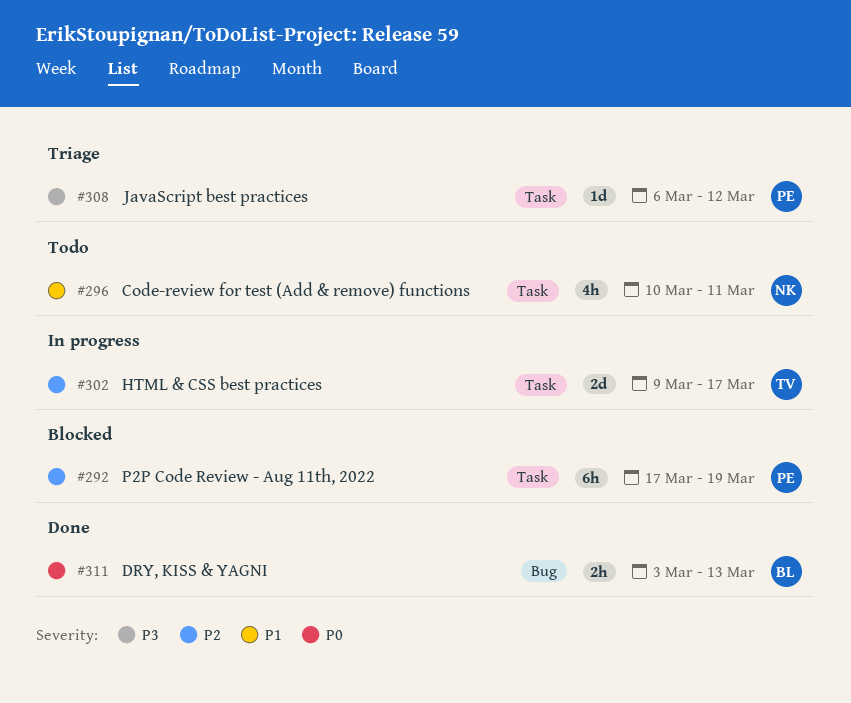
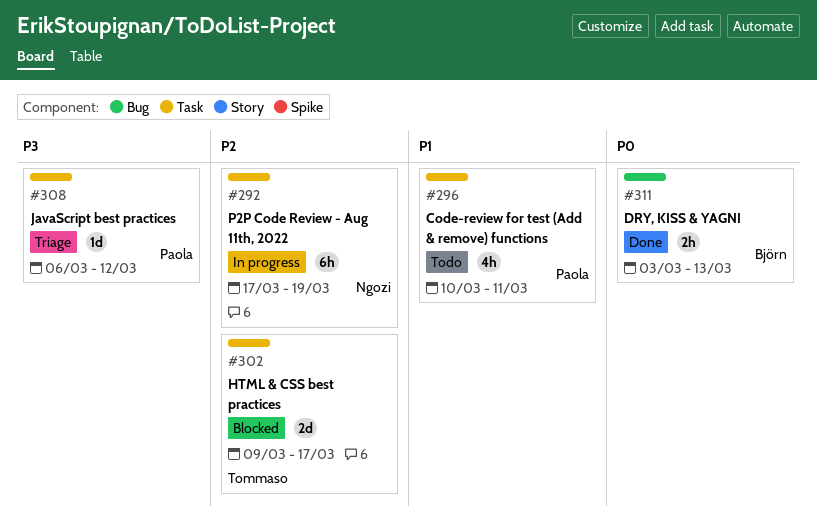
#292, status: Blocked -> In progress
#292, owner: Paola -> Ngozi
#296, owner: Ngozi -> Paola
#302, status: In progress -> Blocked

